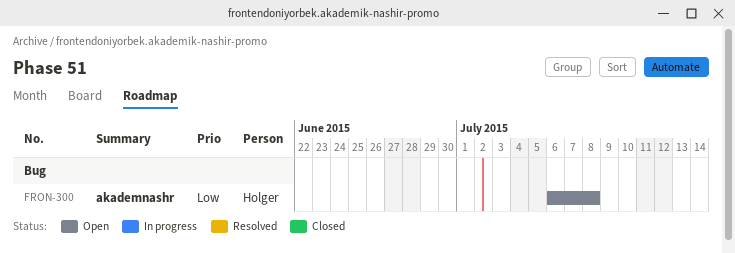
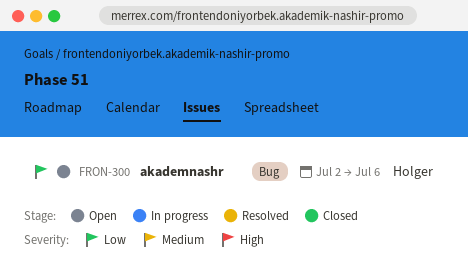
FRON-300, start: Jul 6 -> Jul 2
FRON-300, due: Jul 8 -> Jul 6

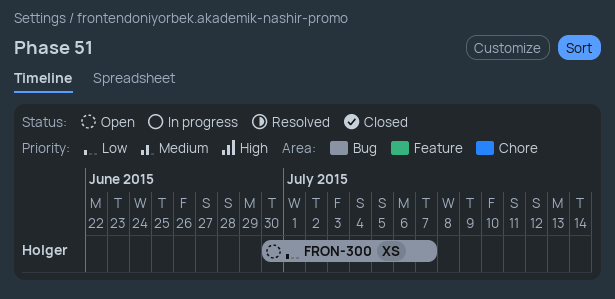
FRON-300, start: Jul 2 -> Jun 30
FRON-300, due: Jul 6 -> Jul 7

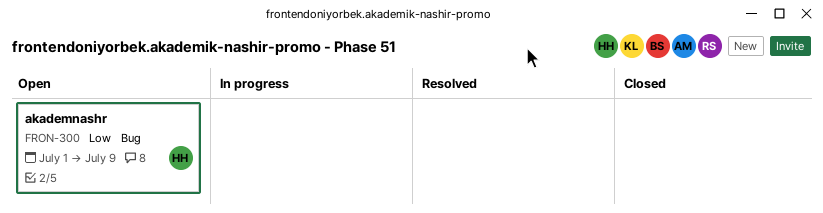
FRON-300, start: Jun 30 -> Jul 1
FRON-300, due: Jul 7 -> Jul 9

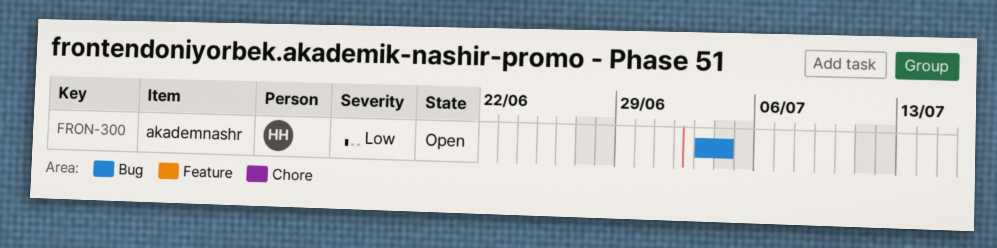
FRON-300, start: Jul 1 -> Jul 3
FRON-300, due: Jul 9 -> Jul 4

